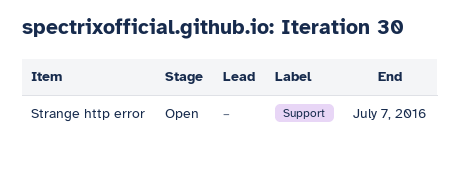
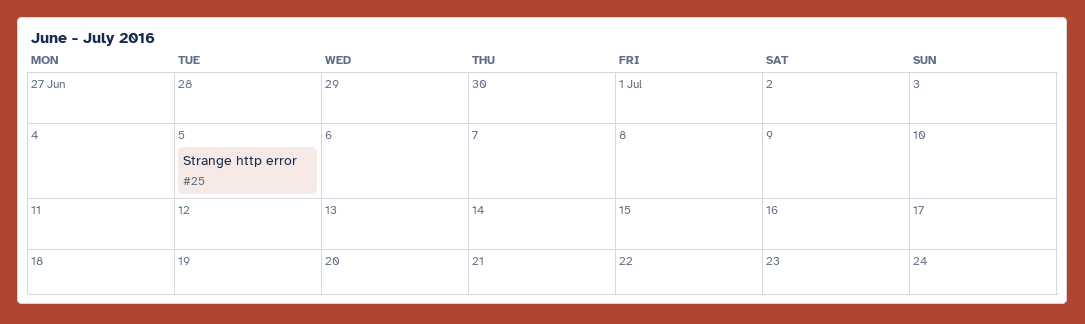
Strange http error, due: Jul 7 -> Jul 5

